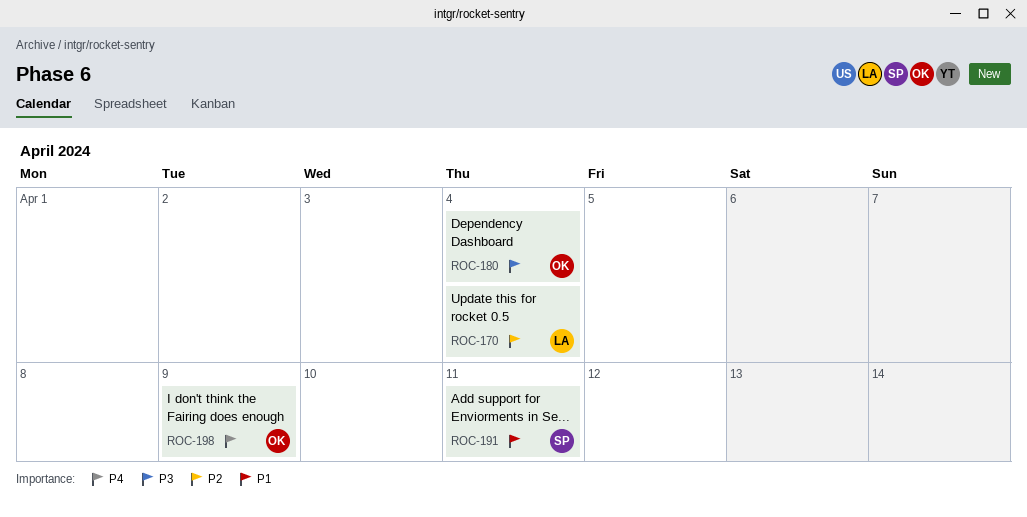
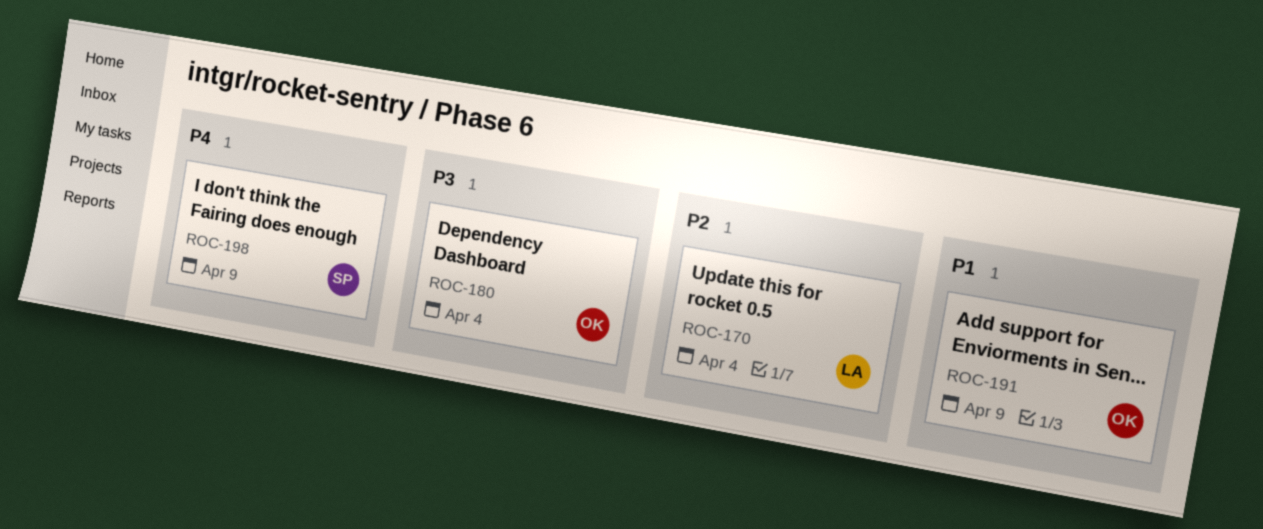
ROC-191, owner: SP -> OK
ROC-191, due: Apr 11 -> Apr 9
ROC-198, owner: OK -> SP

